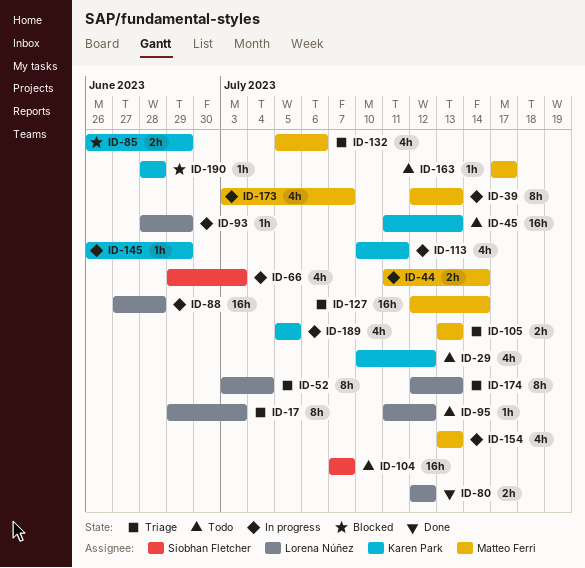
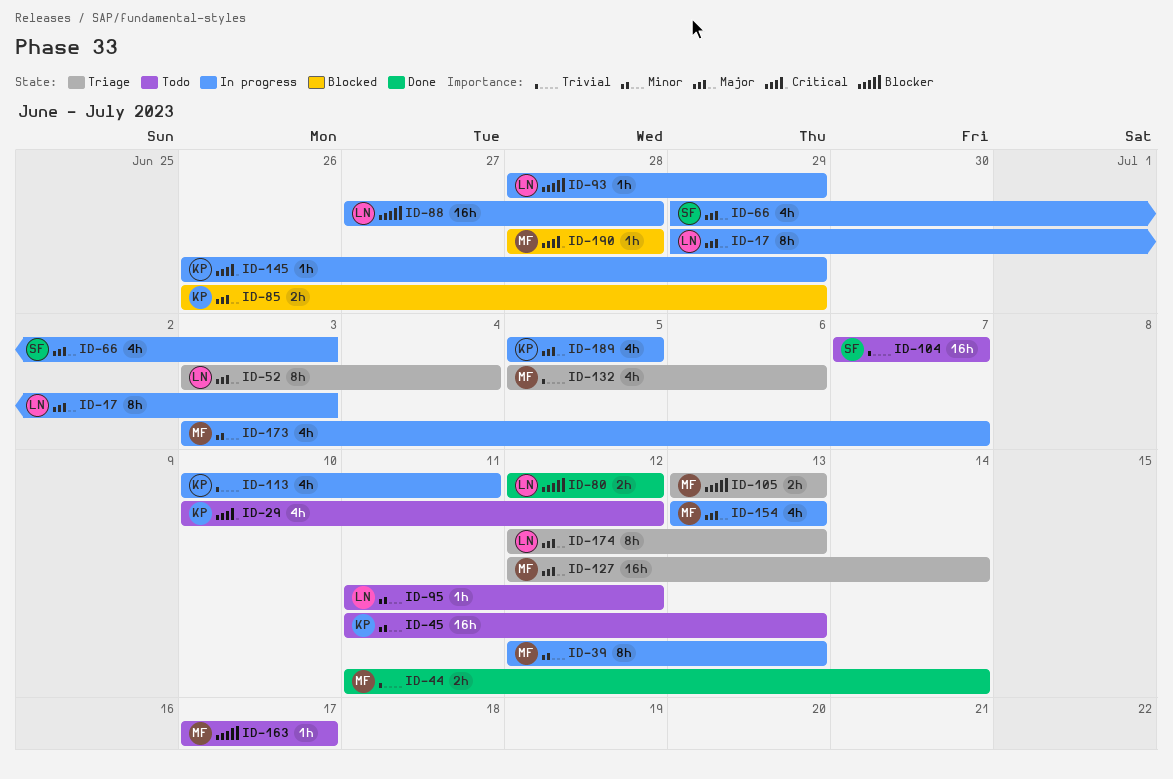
ID-17, status: Triage -> In progress
ID-44, status: In progress -> Done
ID-190, owner: Karen Park -> Matteo Ferri

